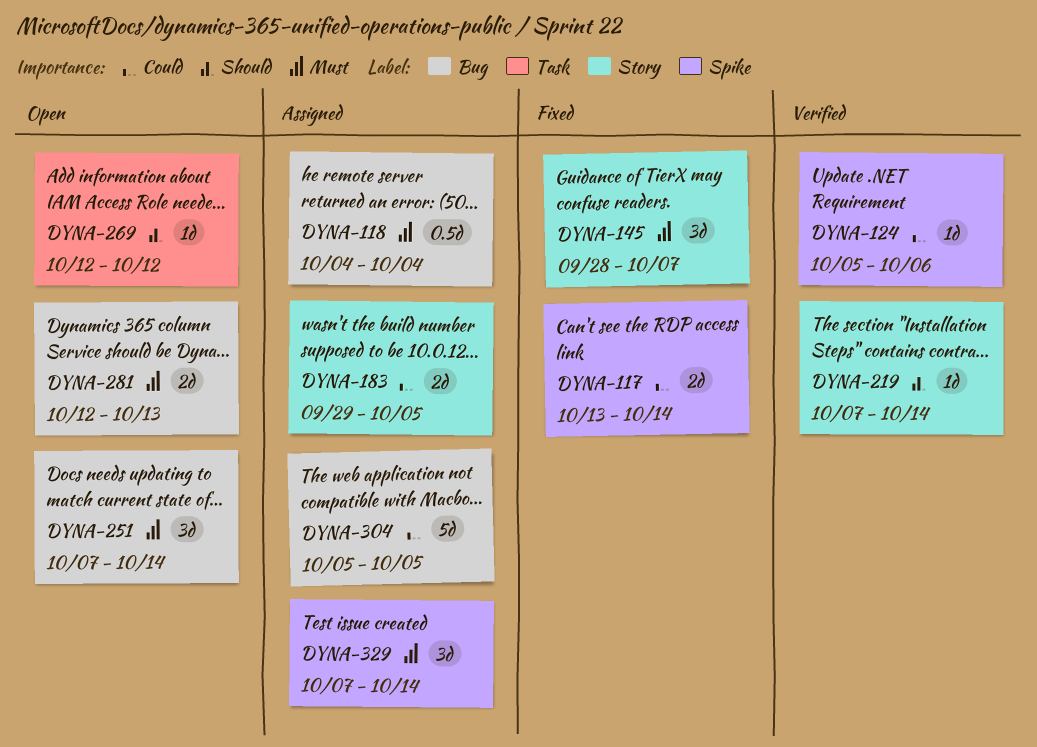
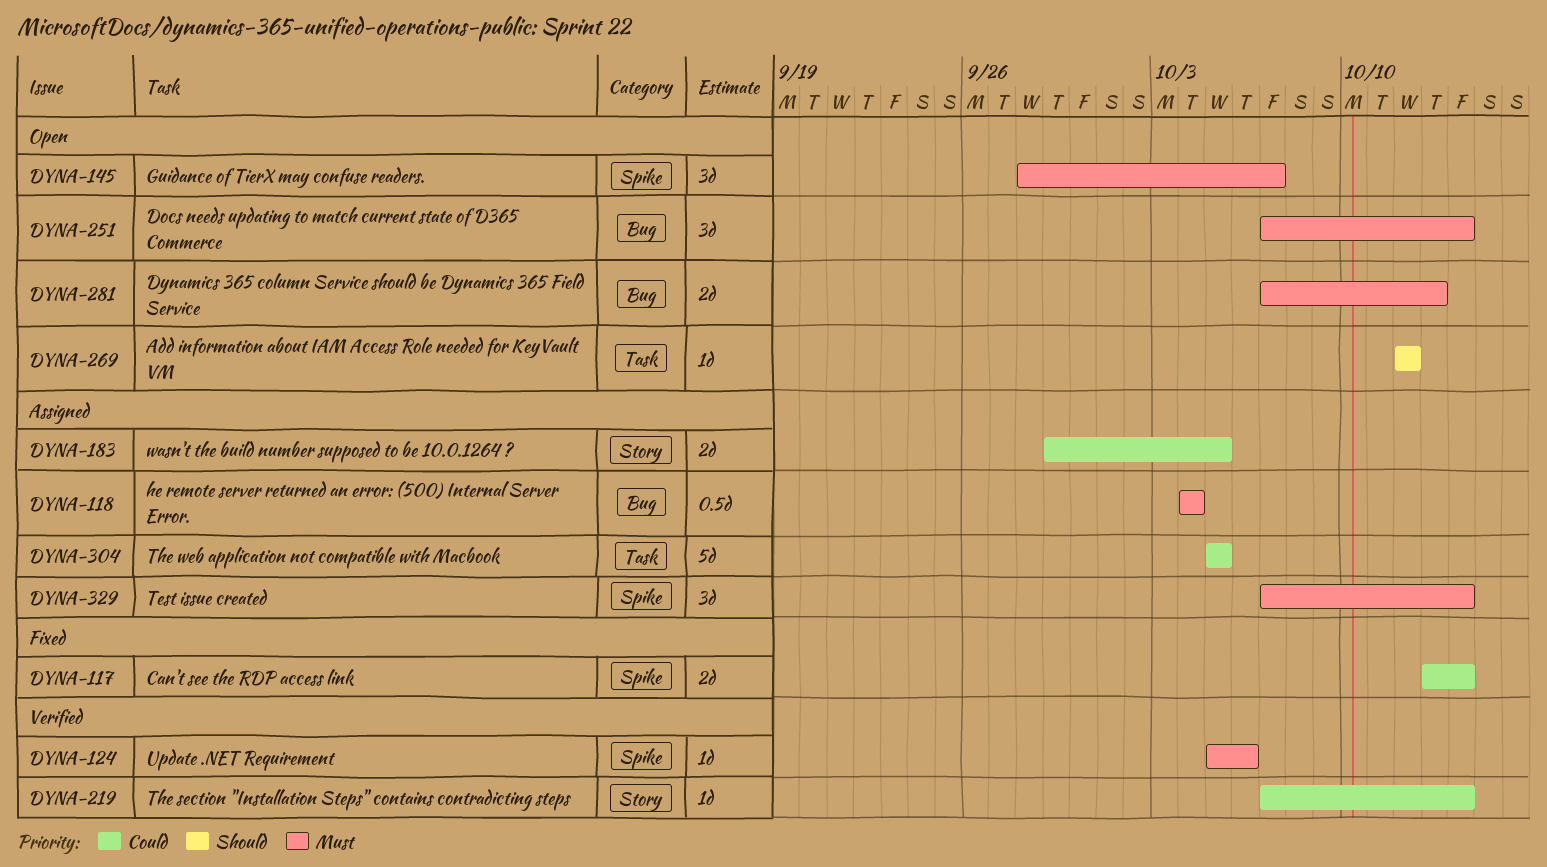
DYNA-124, priority: Could -> Must
DYNA-145, status: Fixed -> Open
DYNA-145, label: Story -> Spike
DYNA-219, priority: Should -> Could
DYNA-281, start: Oct 12 -> Oct 7
DYNA-304, label: Bug -> Task

